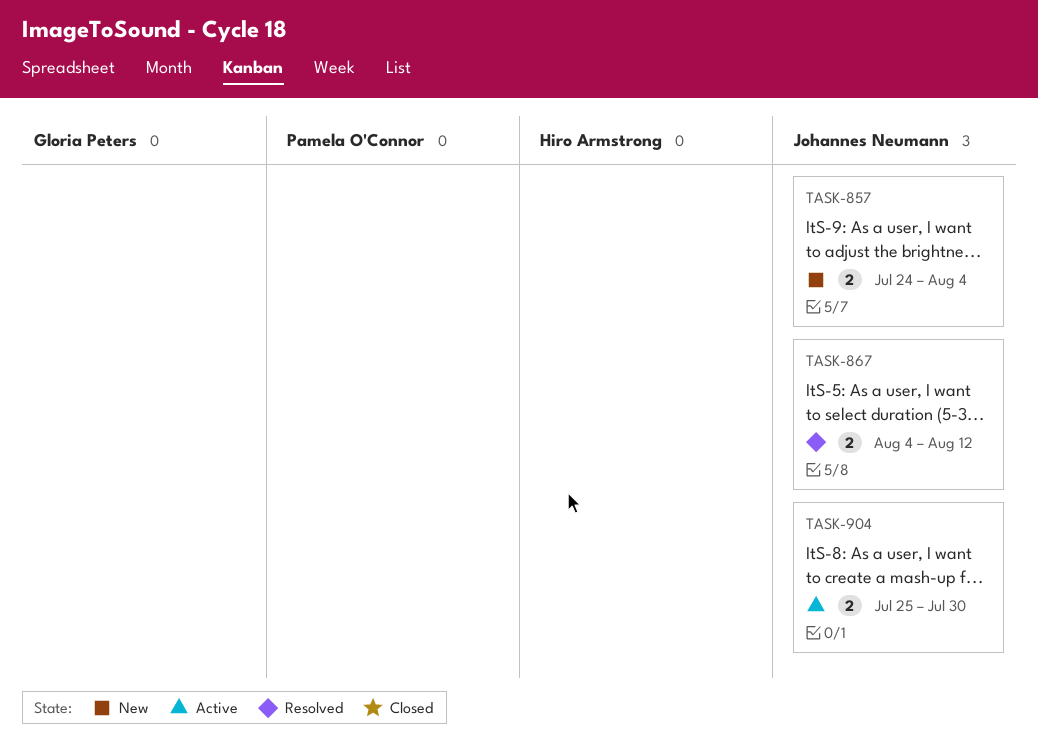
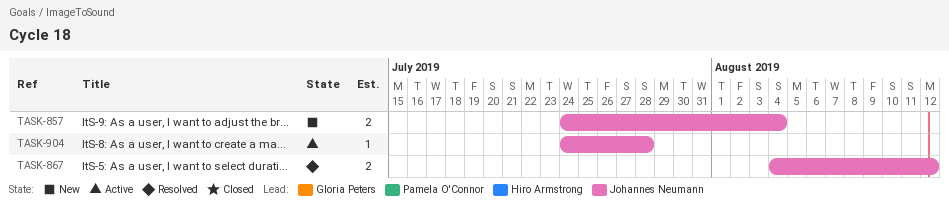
TASK-904, estimate: 2 -> 1
TASK-904, start: Jul 25 -> Jul 24
TASK-904, due: Jul 30 -> Jul 28

